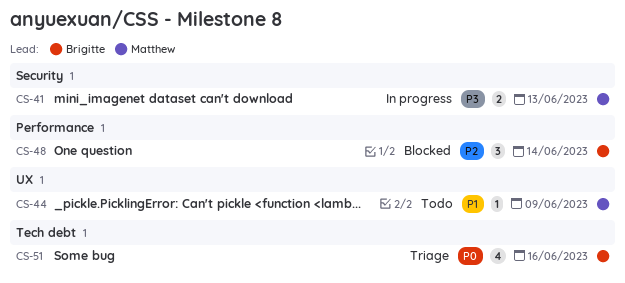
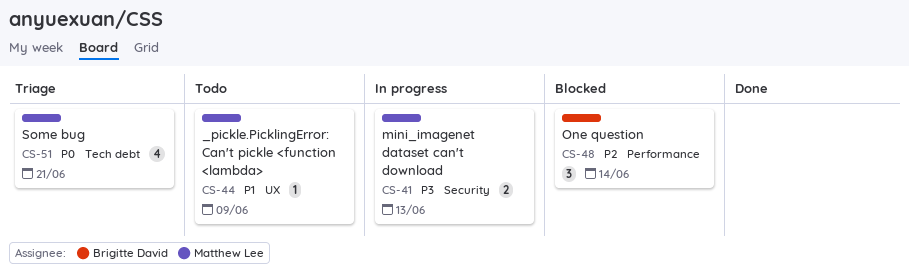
CS-51, owner: Brigitte David -> Matthew Lee
CS-51, due: Jun 16 -> Jun 21

